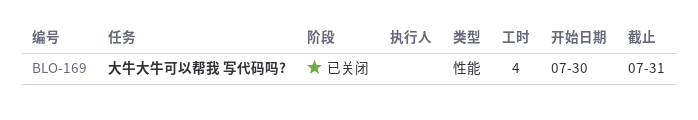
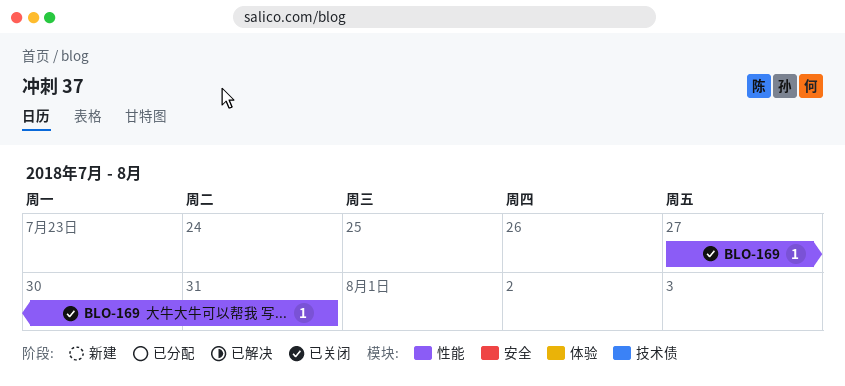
BLO-169, estimate: 4 -> 1
BLO-169, start: Jul 30 -> Jul 27

